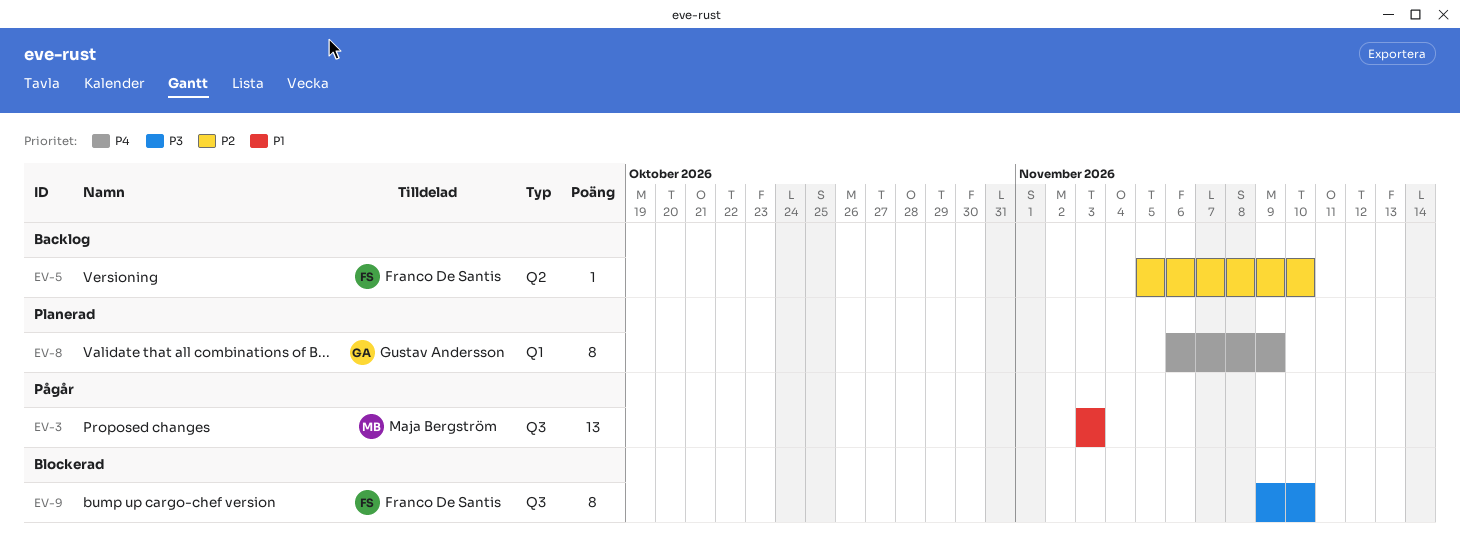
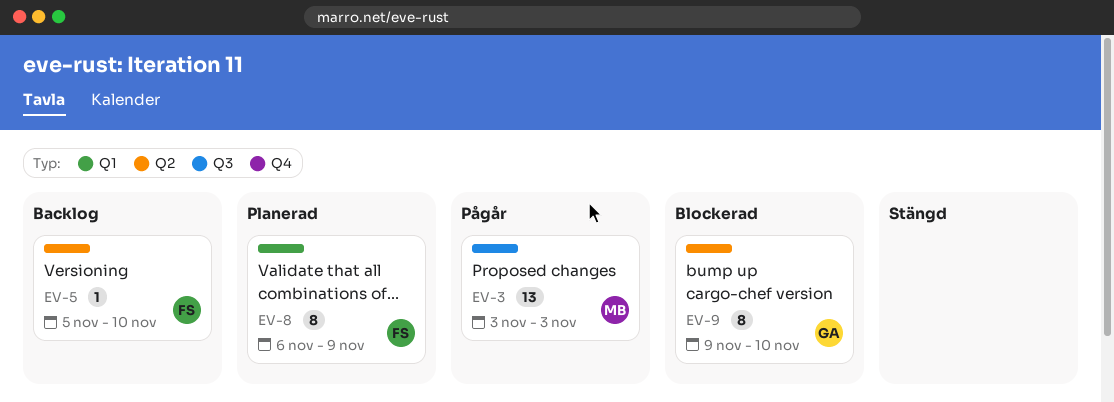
EV-8, owner: Gustav Andersson -> Franco De Santis
EV-9, owner: Franco De Santis -> Gustav Andersson
EV-9, label: Q3 -> Q2

